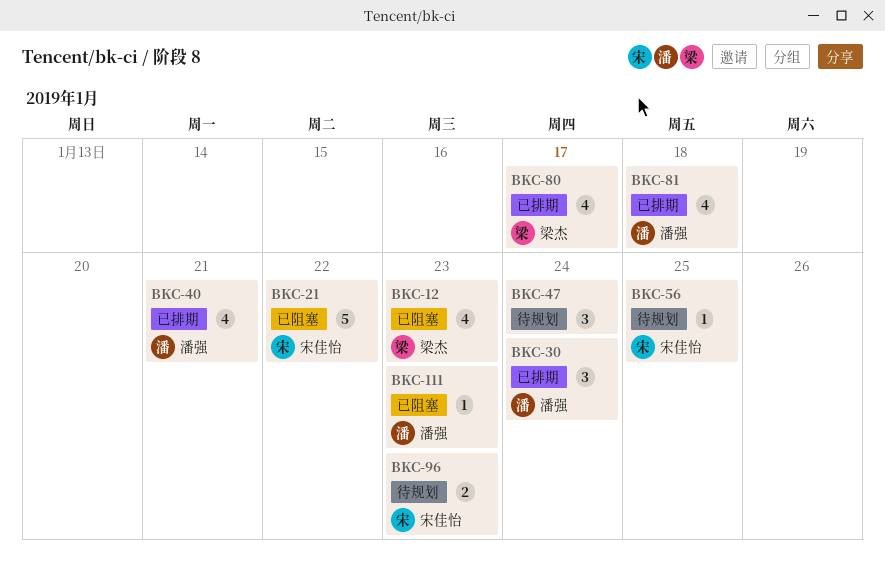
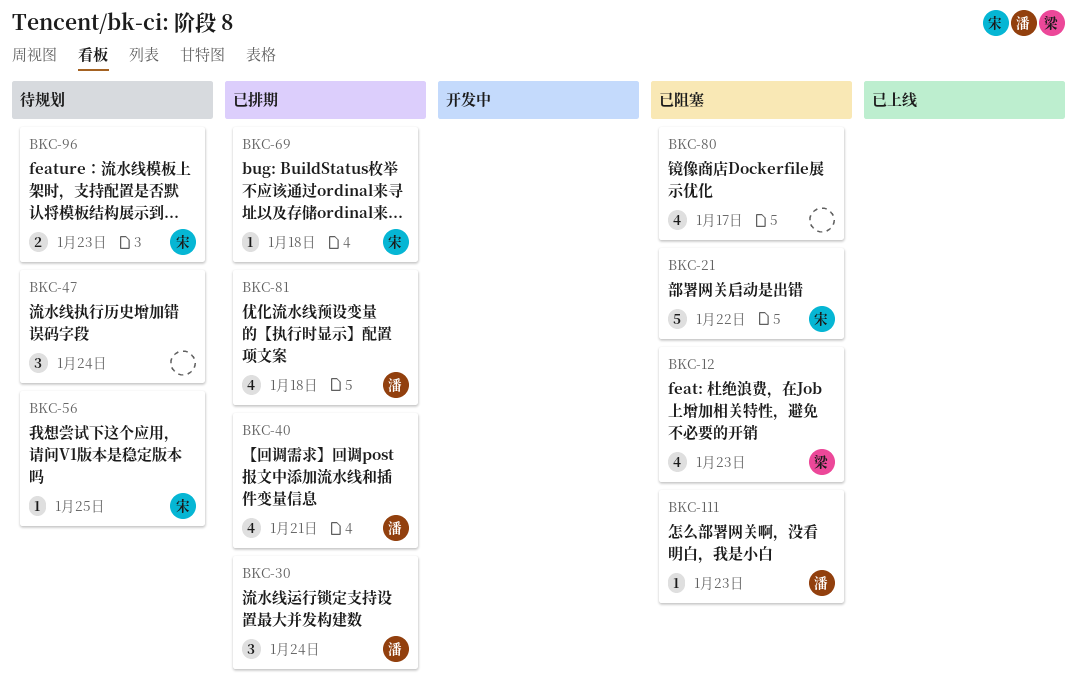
BKC-69: none -> present
BKC-80, status: 已排期 -> 已阻塞
BKC-80, owner: 梁杰 -> none

